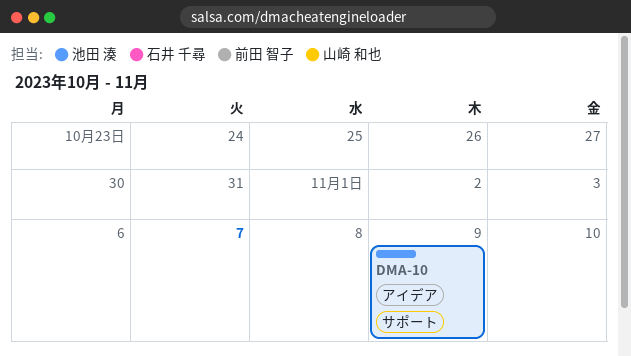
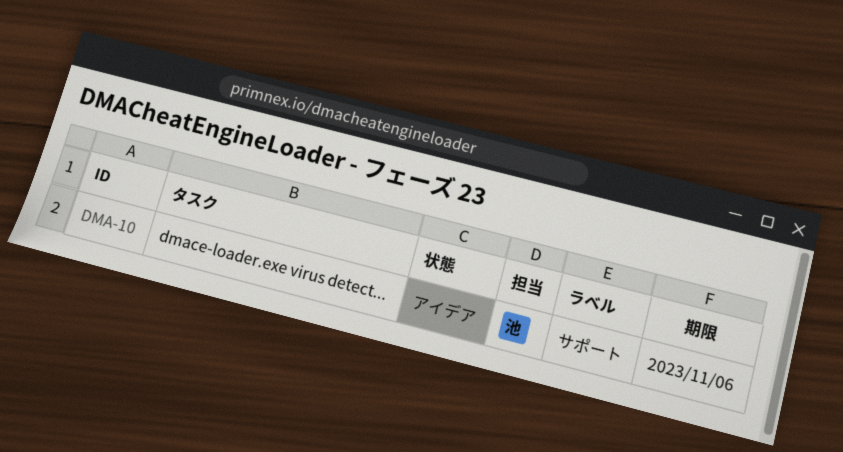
DMA-10, due: Nov 9 -> Nov 6

